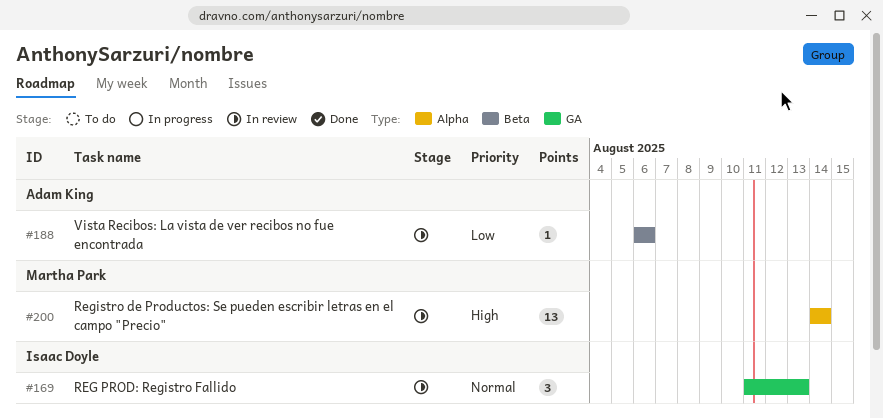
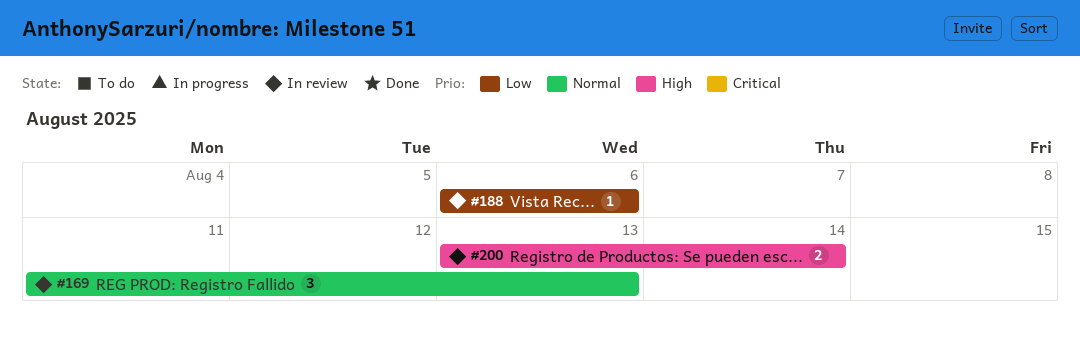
#200, estimate: 13 -> 2
#200, start: Aug 14 -> Aug 13

